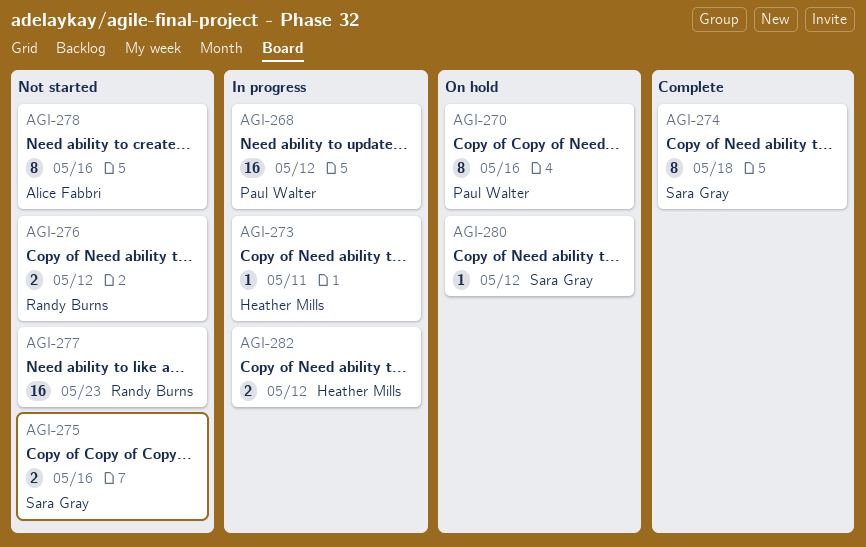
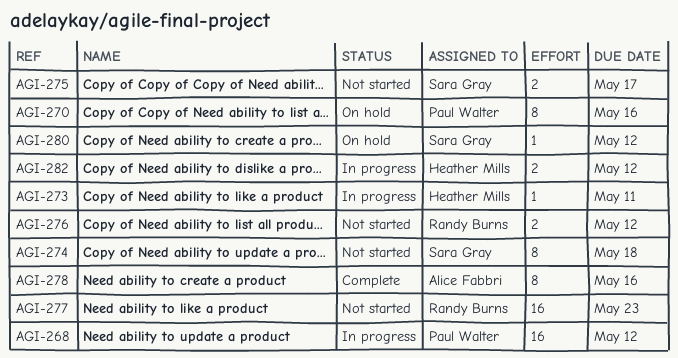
AGI-274, status: Complete -> Not started
AGI-275, due: May 16 -> May 17
AGI-278, status: Not started -> Complete

